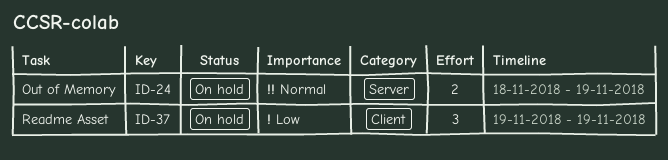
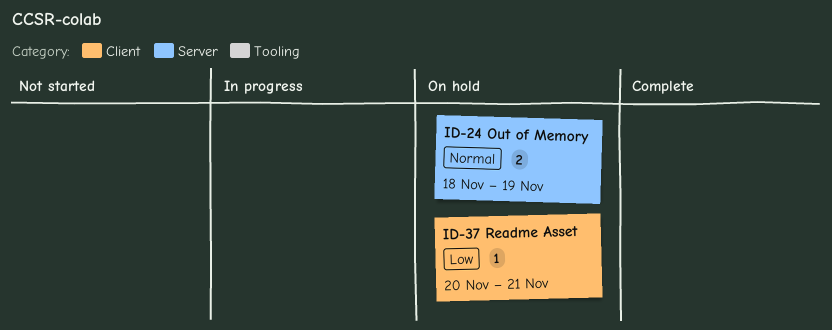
ID-37, estimate: 3 -> 1
ID-37, start: Nov 19 -> Nov 20
ID-37, due: Nov 19 -> Nov 21

